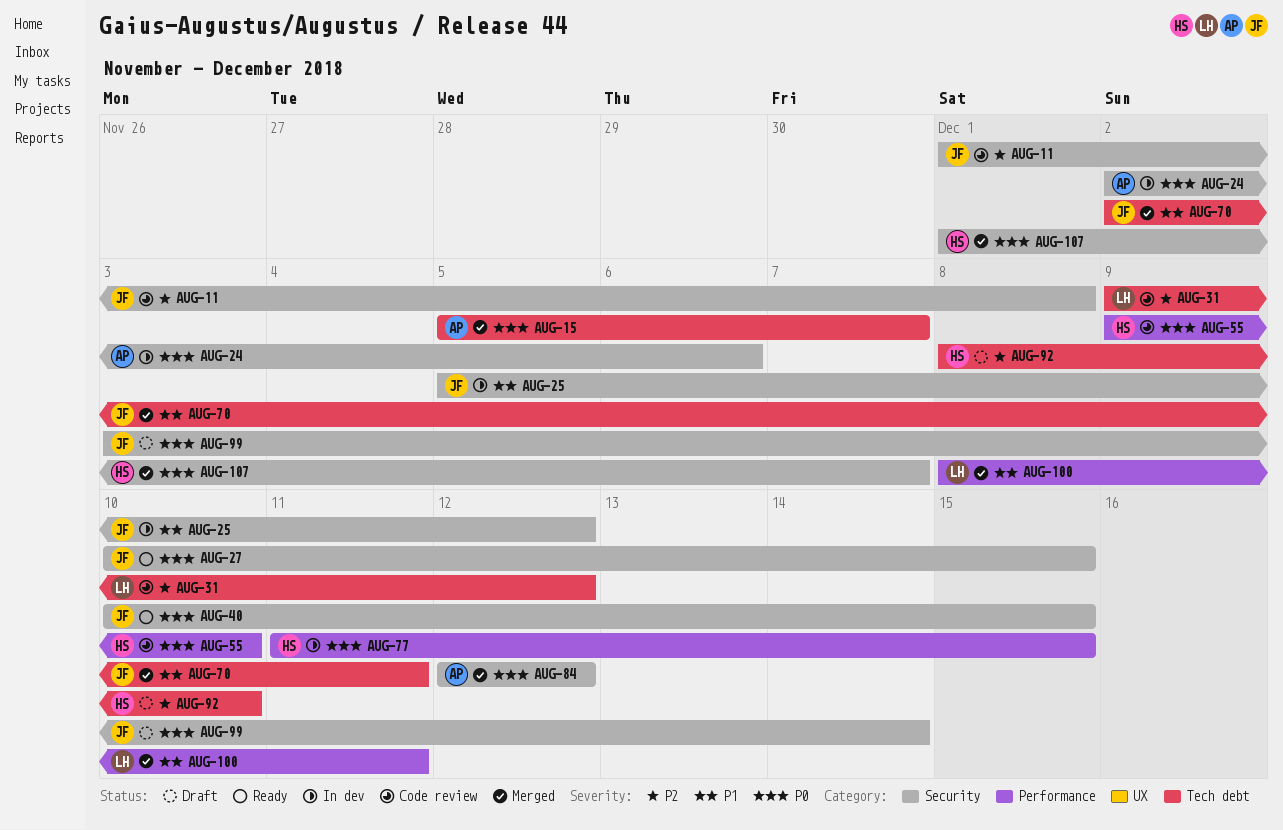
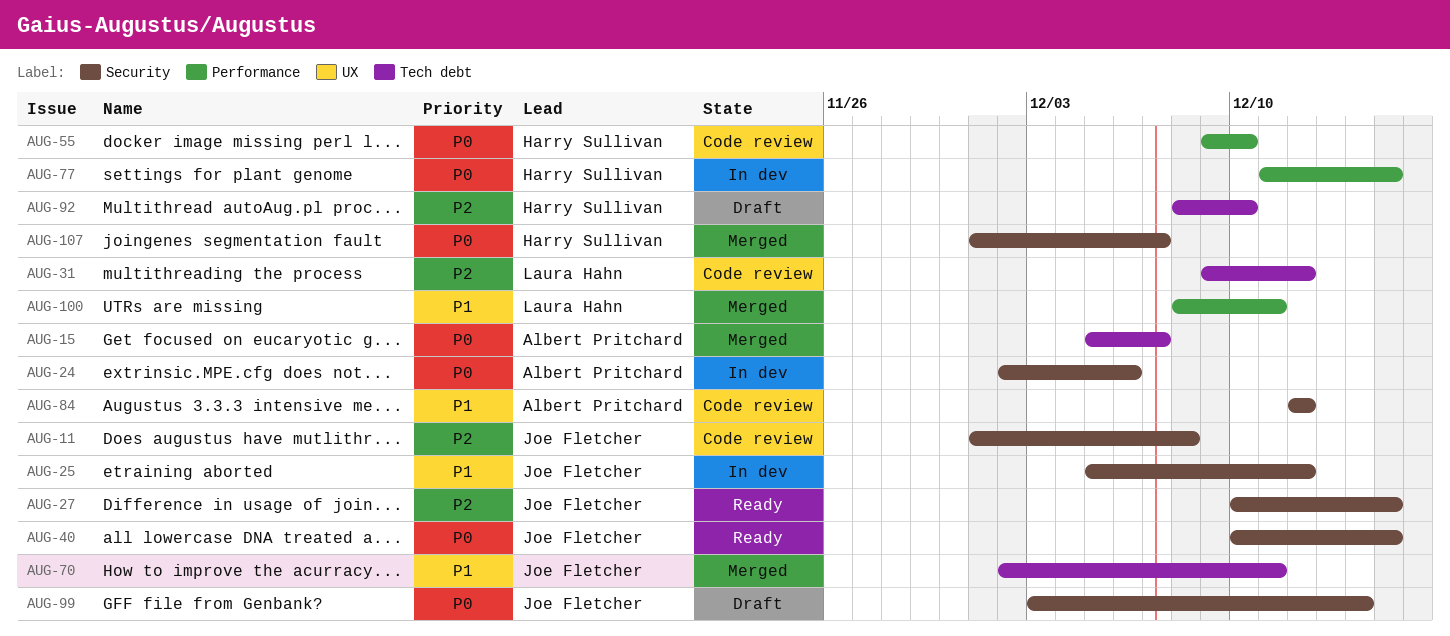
AUG-27, priority: P0 -> P2
AUG-84, status: Merged -> Code review
AUG-84, priority: P0 -> P1

